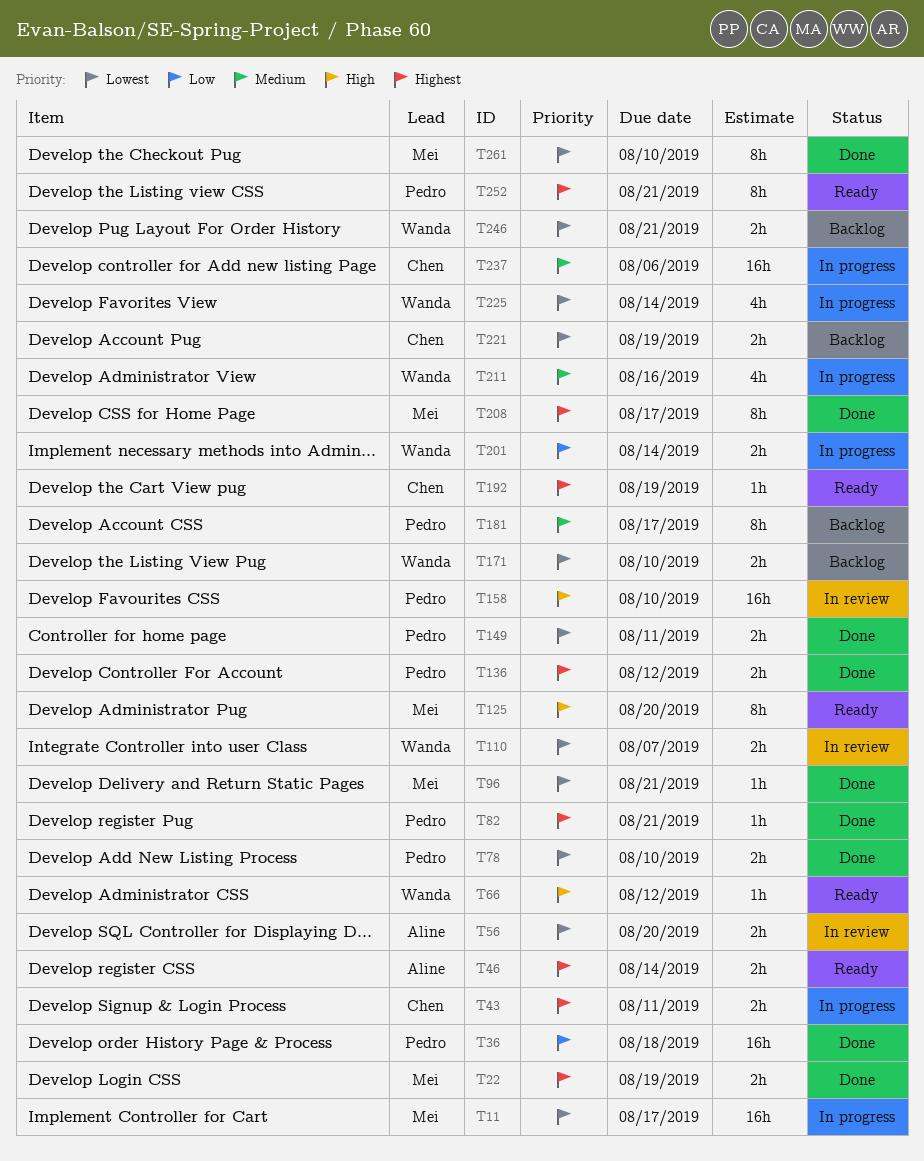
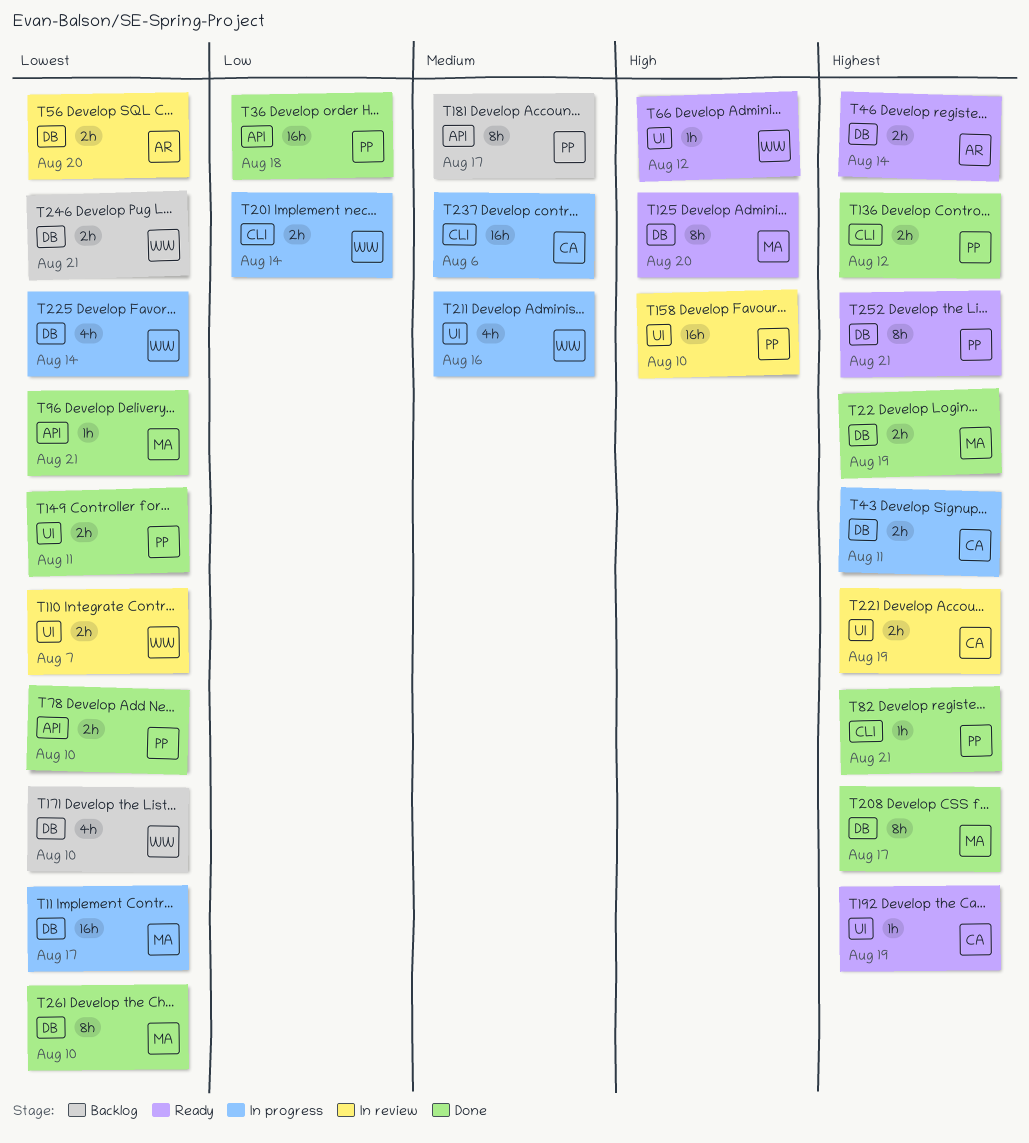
T171, estimate: 2h -> 4h
T221, status: Backlog -> In review
T221, priority: Lowest -> Highest

